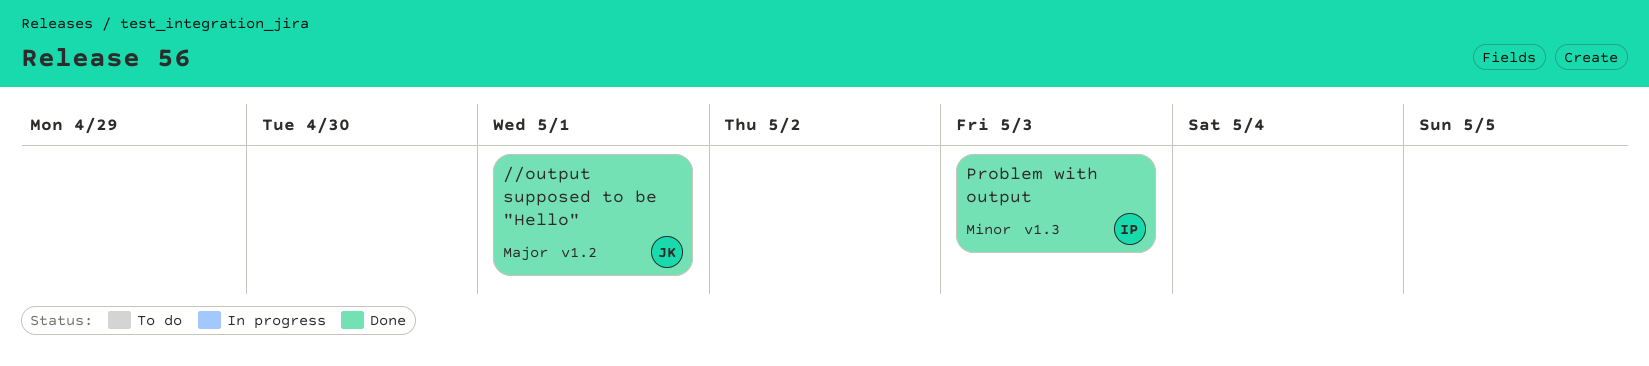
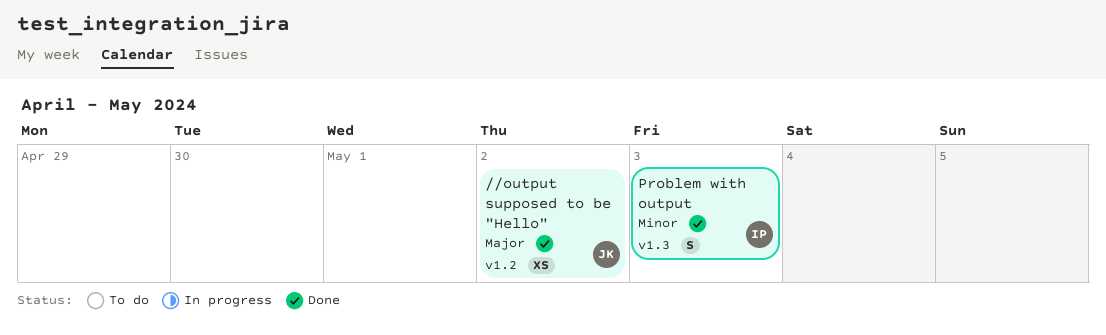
//output supposed to be "Hello", due: May 1 -> May 2

